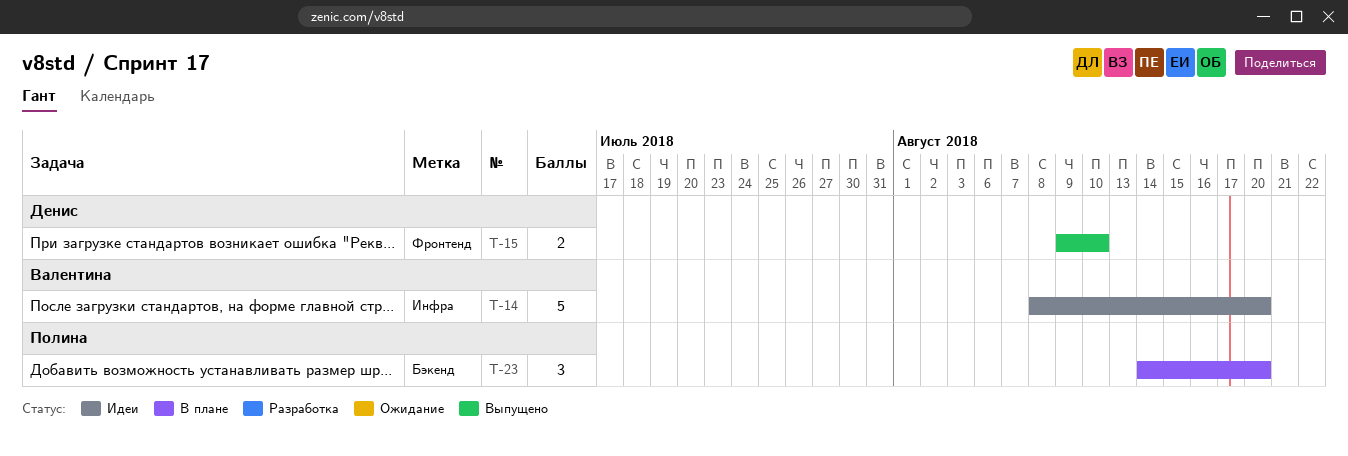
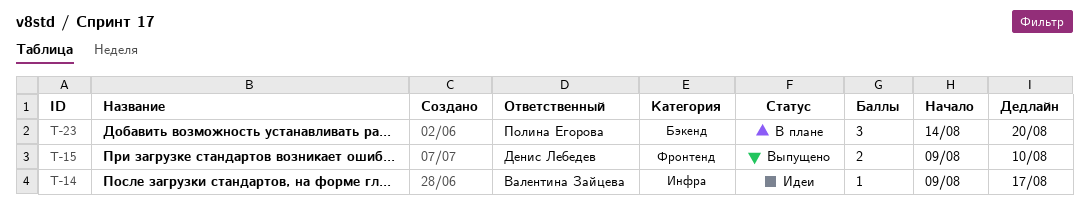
T-14, estimate: 5 -> 1
T-14, start: Aug 8 -> Aug 9
T-14, due: Aug 20 -> Aug 17

